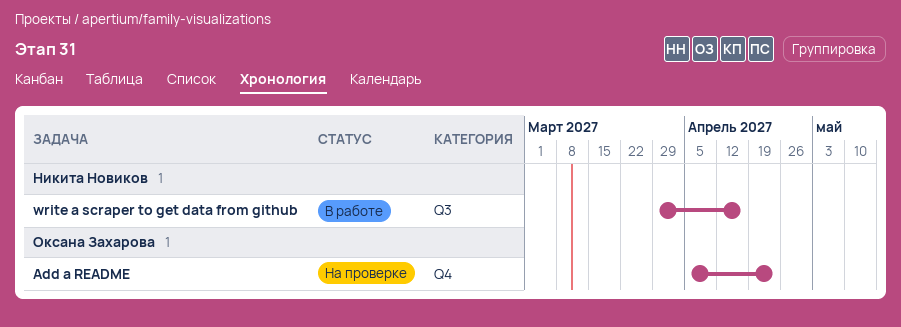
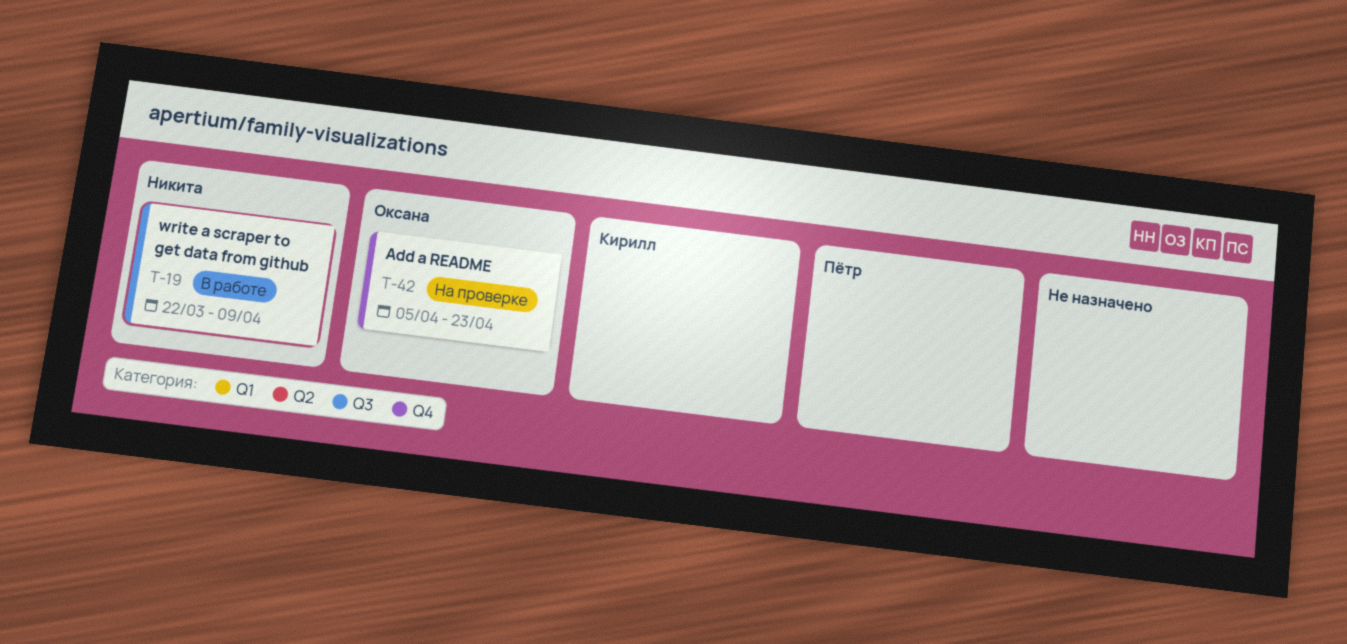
write a scraper to get data from github, start: Mar 29 -> Mar 22
write a scraper to get data from github, due: Apr 16 -> Apr 9

